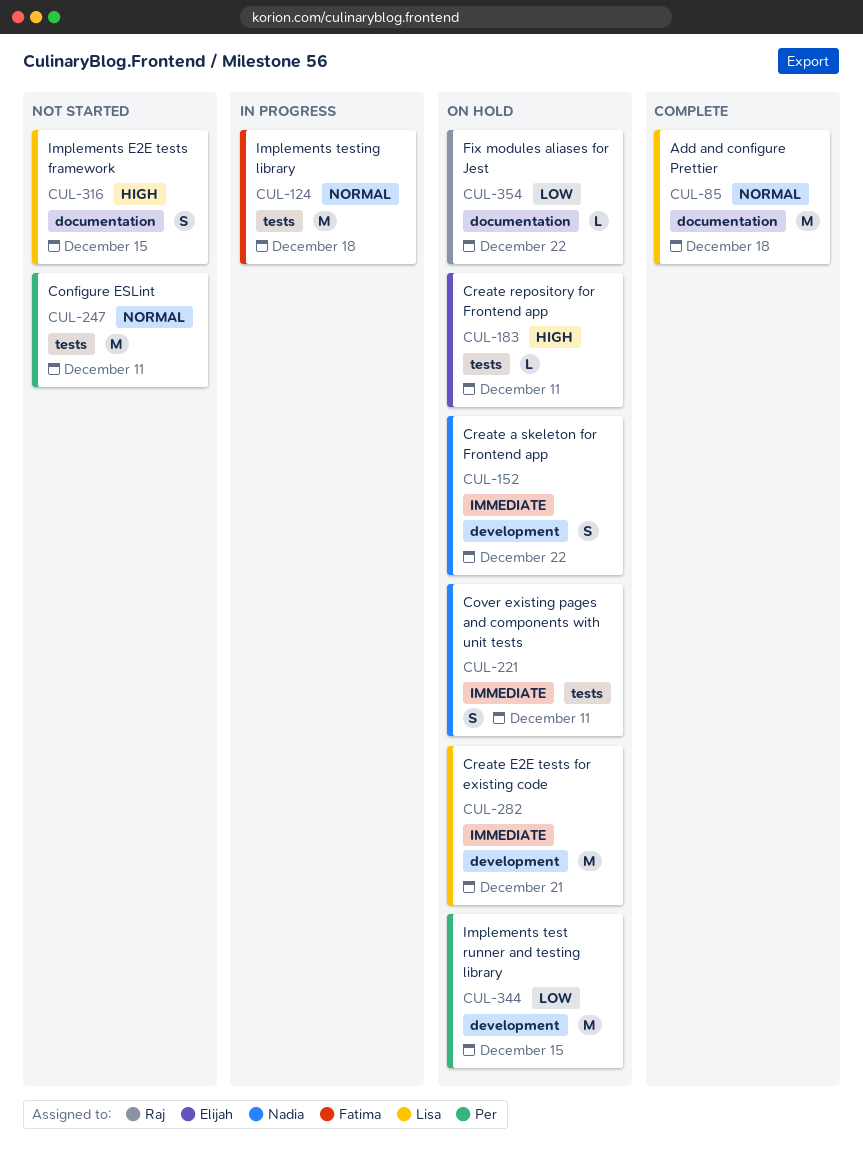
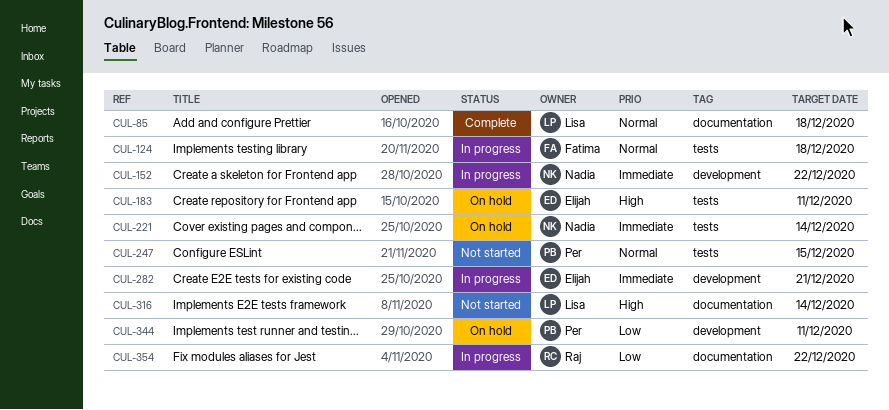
CUL-152, status: On hold -> In progress
CUL-221, due: Dec 11 -> Dec 14
CUL-247, due: Dec 11 -> Dec 15
CUL-282, status: On hold -> In progress
CUL-282, owner: Lisa -> Elijah
CUL-316, due: Dec 15 -> Dec 14
CUL-344, due: Dec 15 -> Dec 11
CUL-354, status: On hold -> In progress

